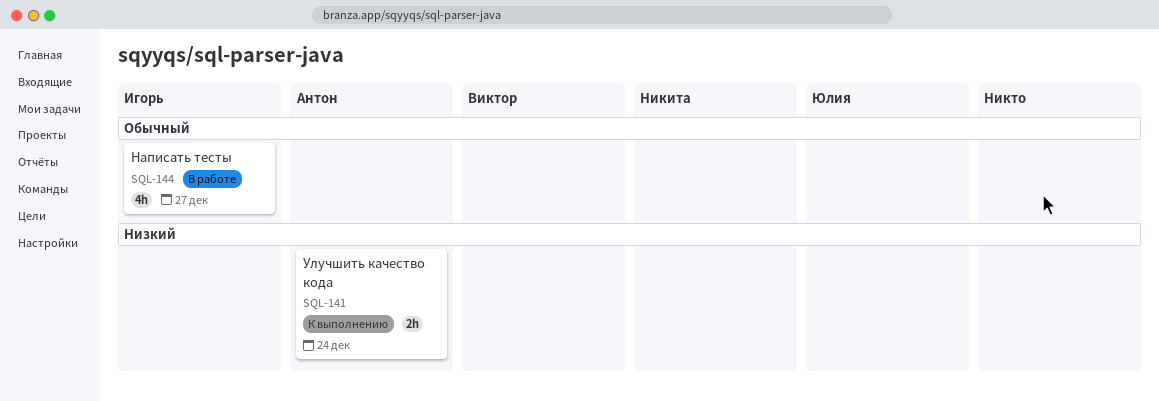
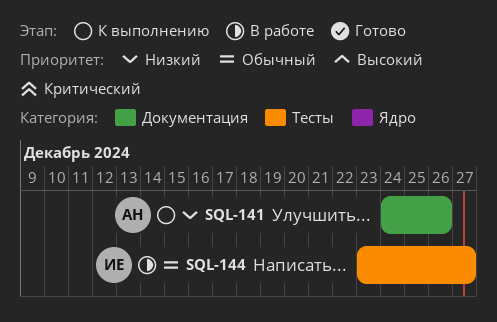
SQL-141, due: Dec 24 -> Dec 26

